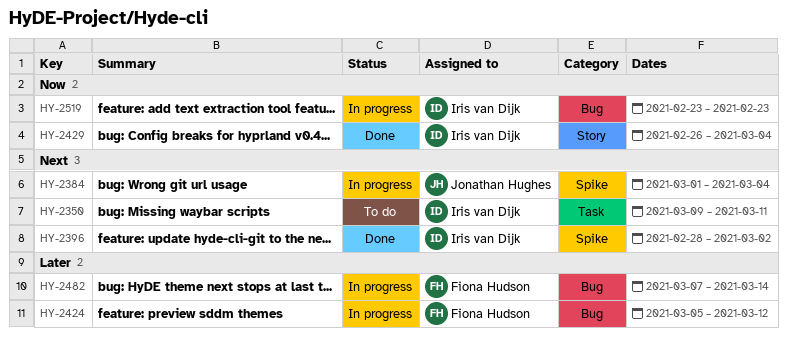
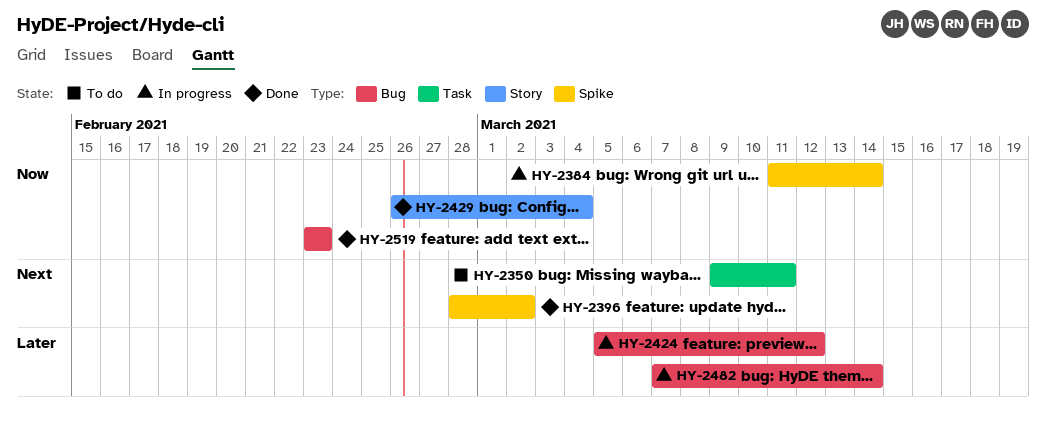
HY-2384, priority: Next -> Now
HY-2384, start: Mar 1 -> Mar 11
HY-2384, due: Mar 4 -> Mar 14
HY-2519, status: In progress -> Done

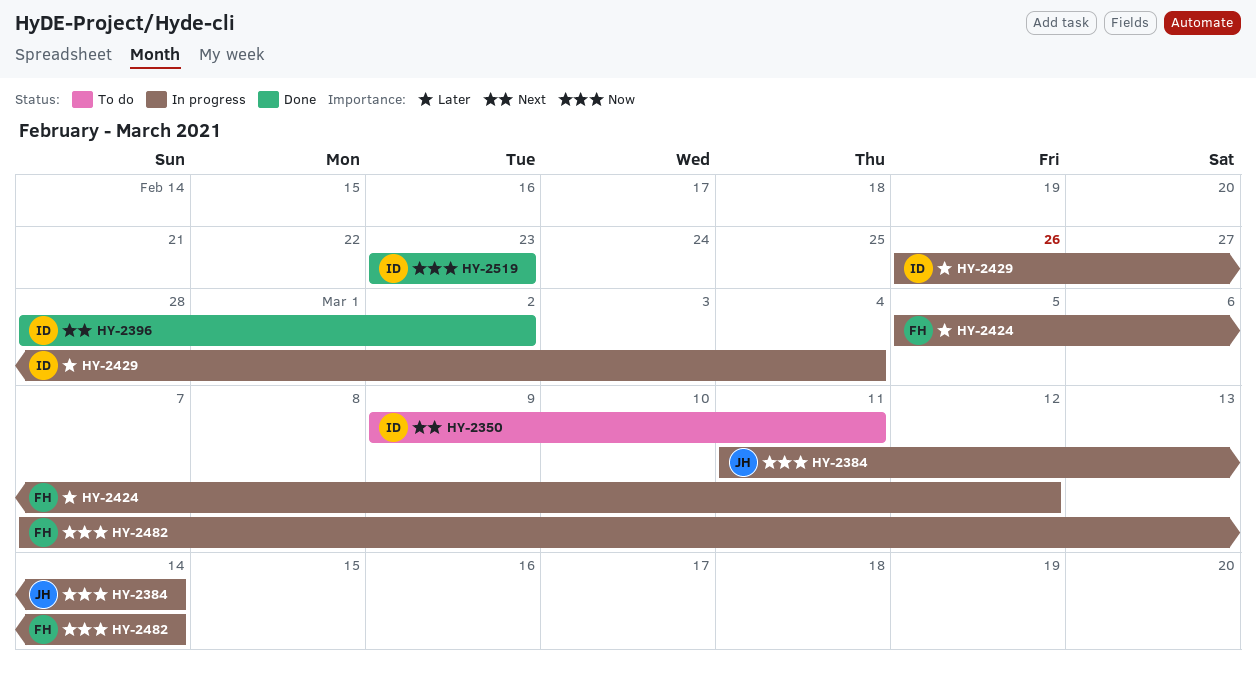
HY-2429, status: Done -> In progress
HY-2429, priority: Now -> Later
HY-2482, priority: Later -> Now

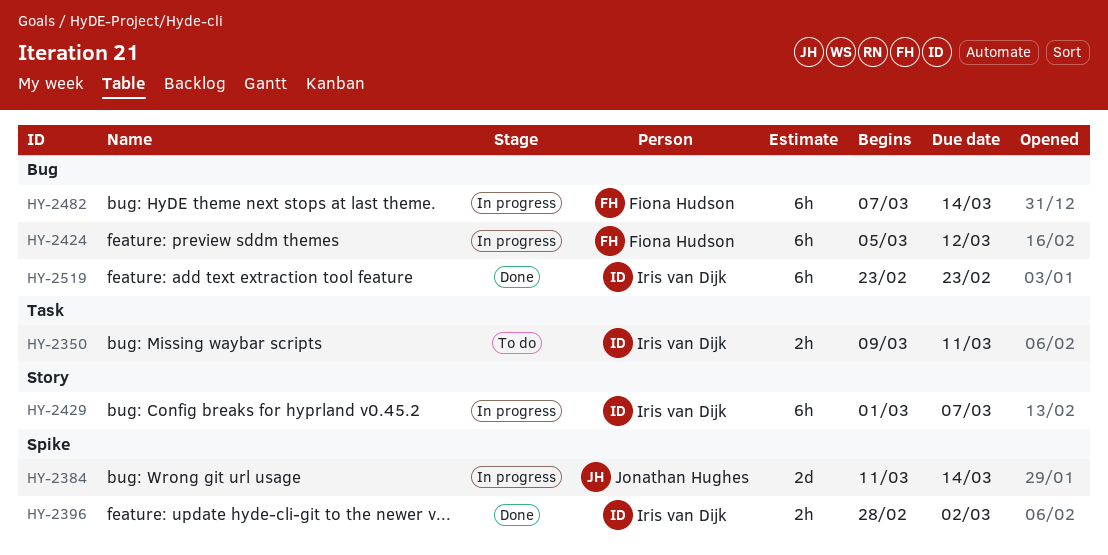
HY-2429, start: Feb 26 -> Mar 1
HY-2429, due: Mar 4 -> Mar 7

